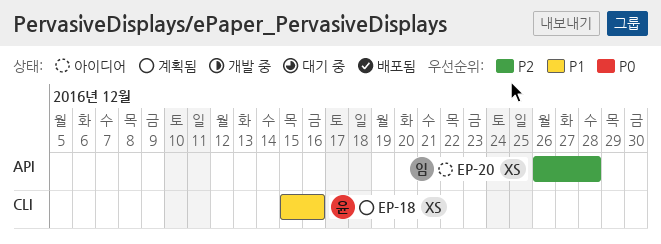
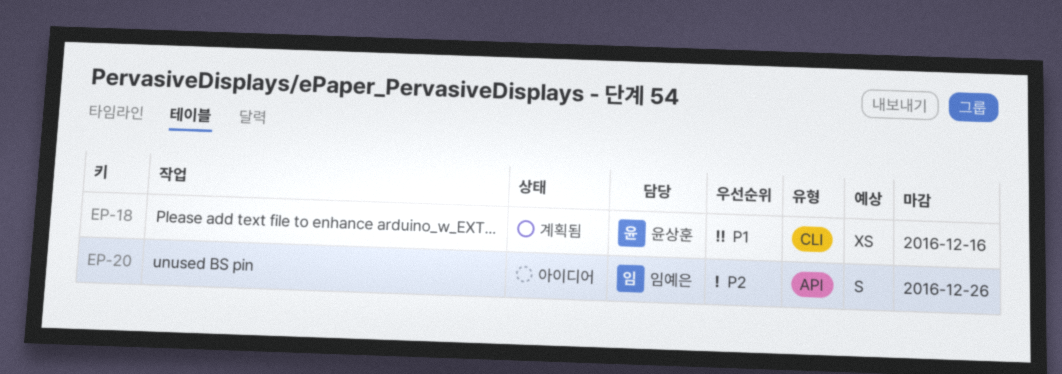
EP-20, estimate: XS -> S
EP-20, due: Dec 28 -> Dec 26

